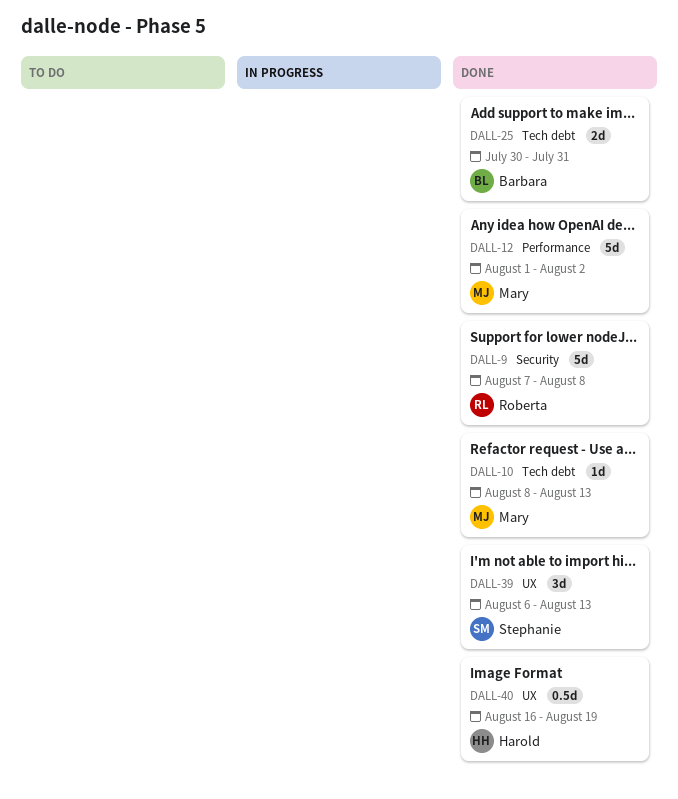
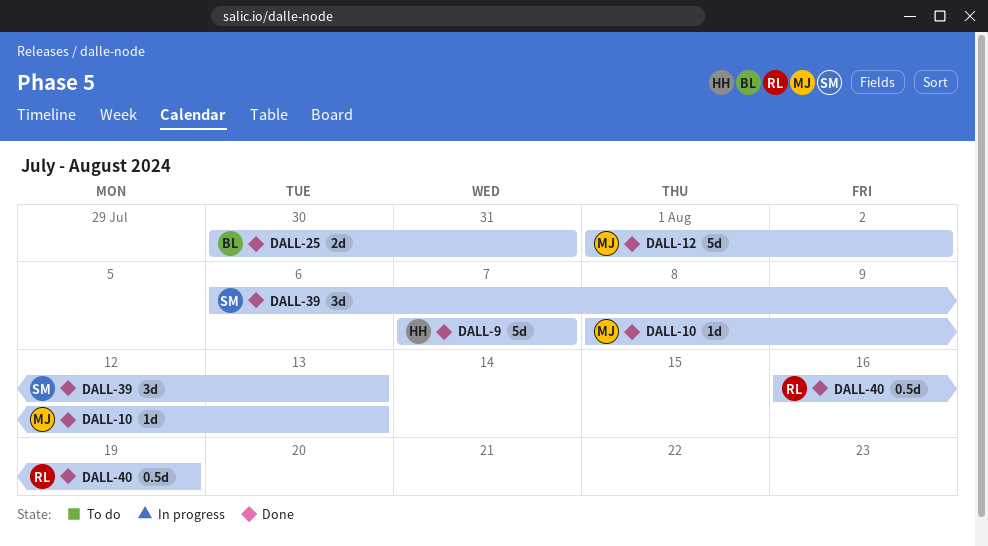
DALL-9, owner: Roberta -> Harold
DALL-9, due: Aug 8 -> Aug 7
DALL-40, owner: Harold -> Roberta

